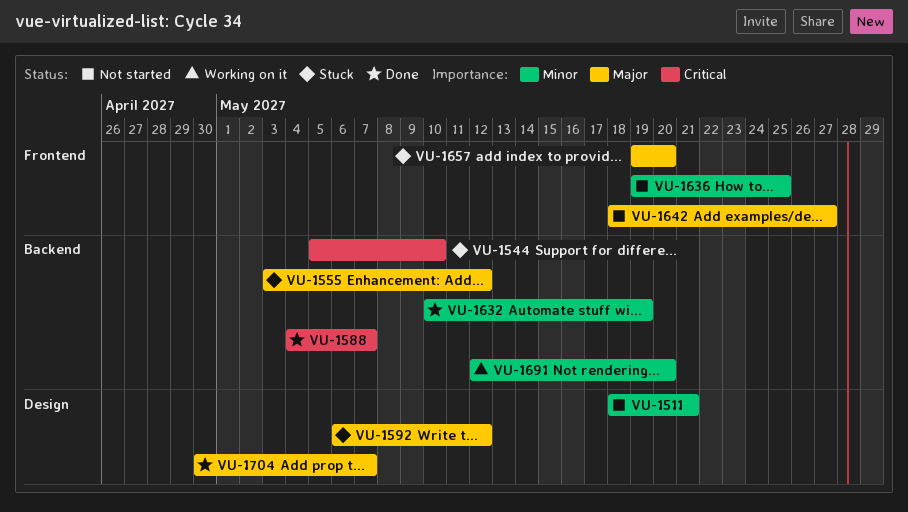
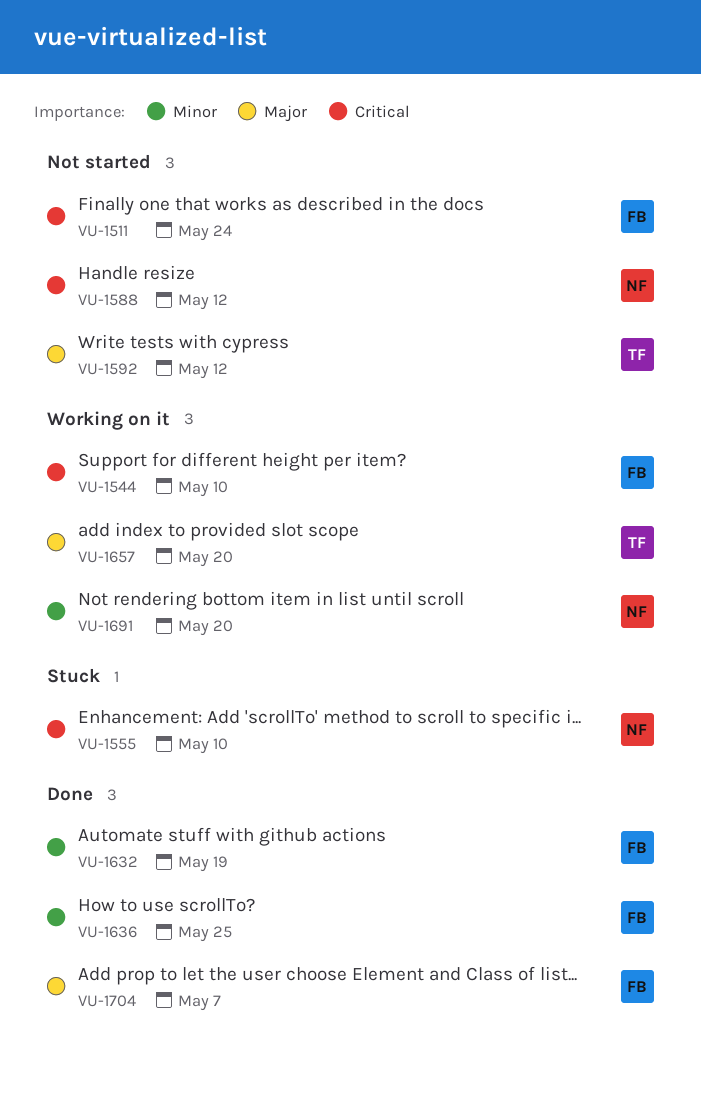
VU-1511, priority: Minor -> Critical
VU-1511, due: May 21 -> May 24
VU-1544, status: Stuck -> Working on it
VU-1555, priority: Major -> Critical
VU-1555, due: May 12 -> May 10
VU-1588, status: Done -> Not started
VU-1588, due: May 7 -> May 12
VU-1592, status: Stuck -> Not started
VU-1636, status: Not started -> Done
VU-1642: present -> none
VU-1657, status: Stuck -> Working on it

